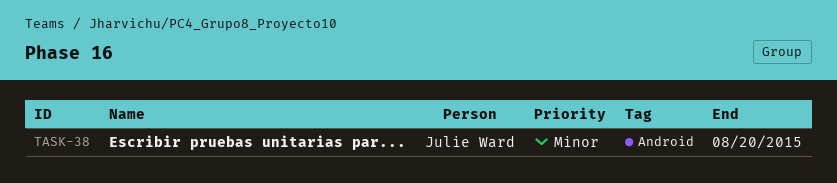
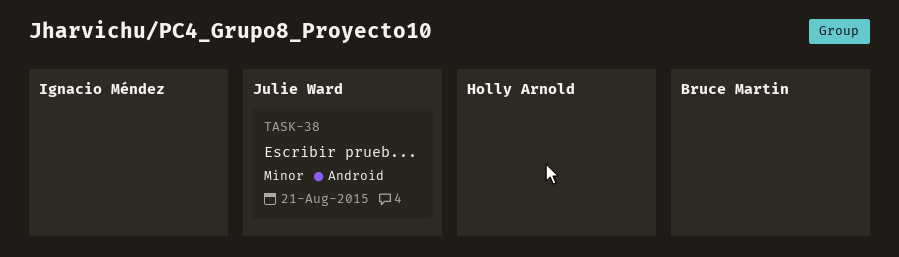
TASK-38, due: Aug 20 -> Aug 21

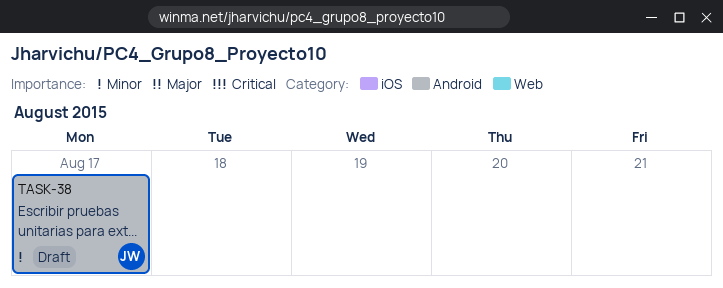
TASK-38, due: Aug 21 -> Aug 17

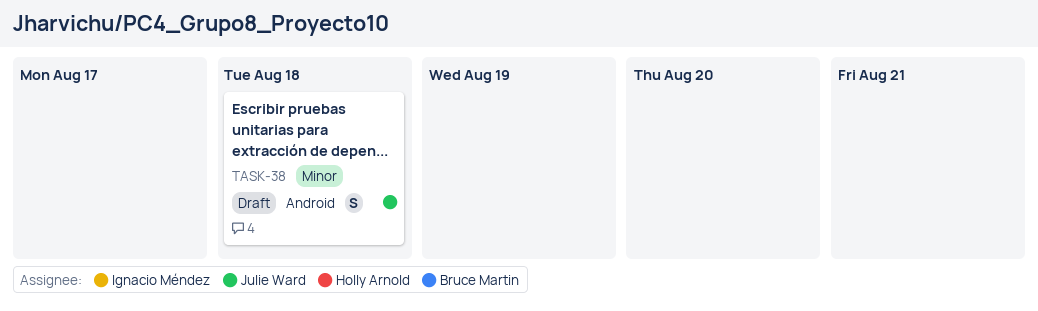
TASK-38, due: Aug 17 -> Aug 18

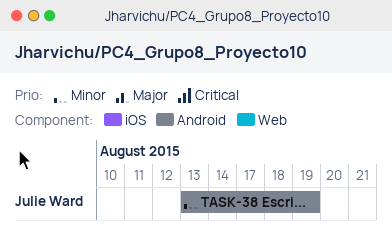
TASK-38, due: Aug 18 -> Aug 19

